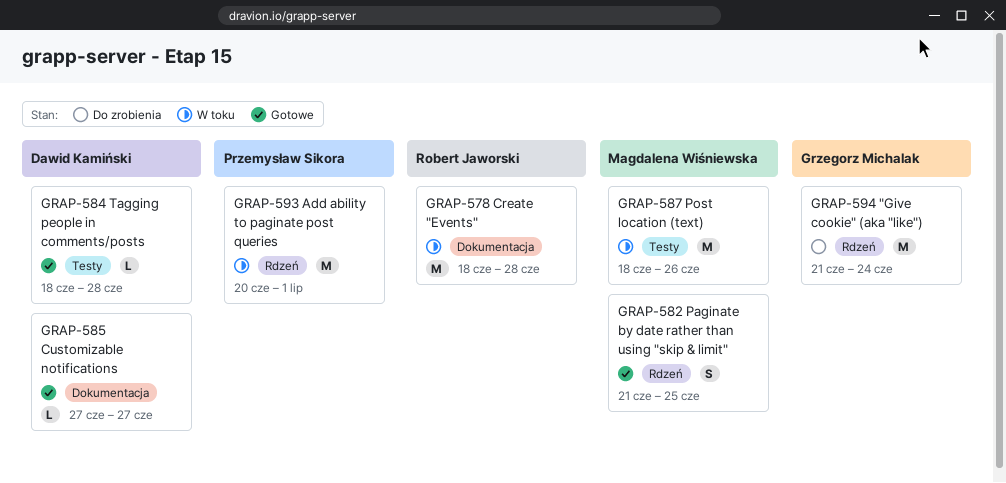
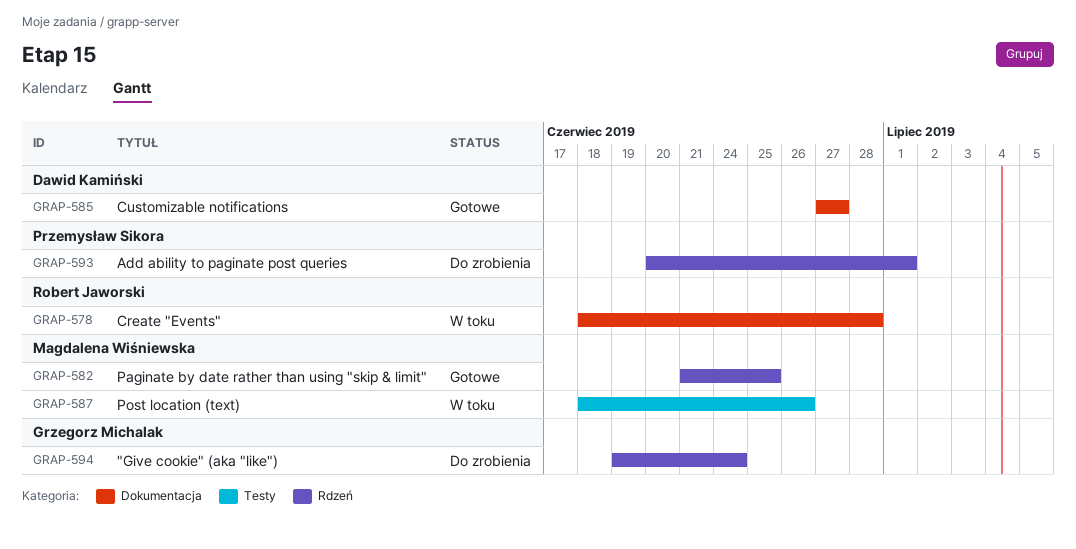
GRAP-584: present -> none
GRAP-593, status: W toku -> Do zrobienia
GRAP-594, start: Jun 21 -> Jun 19

